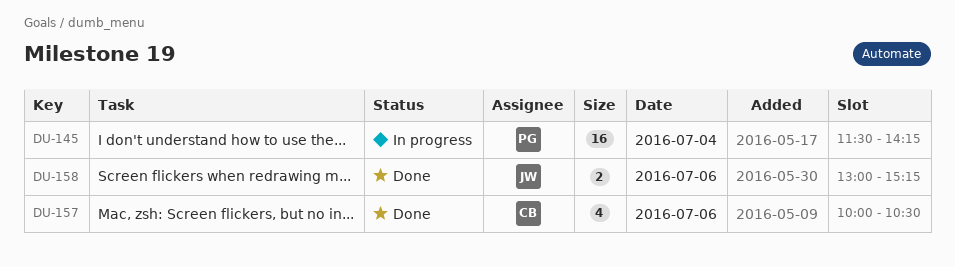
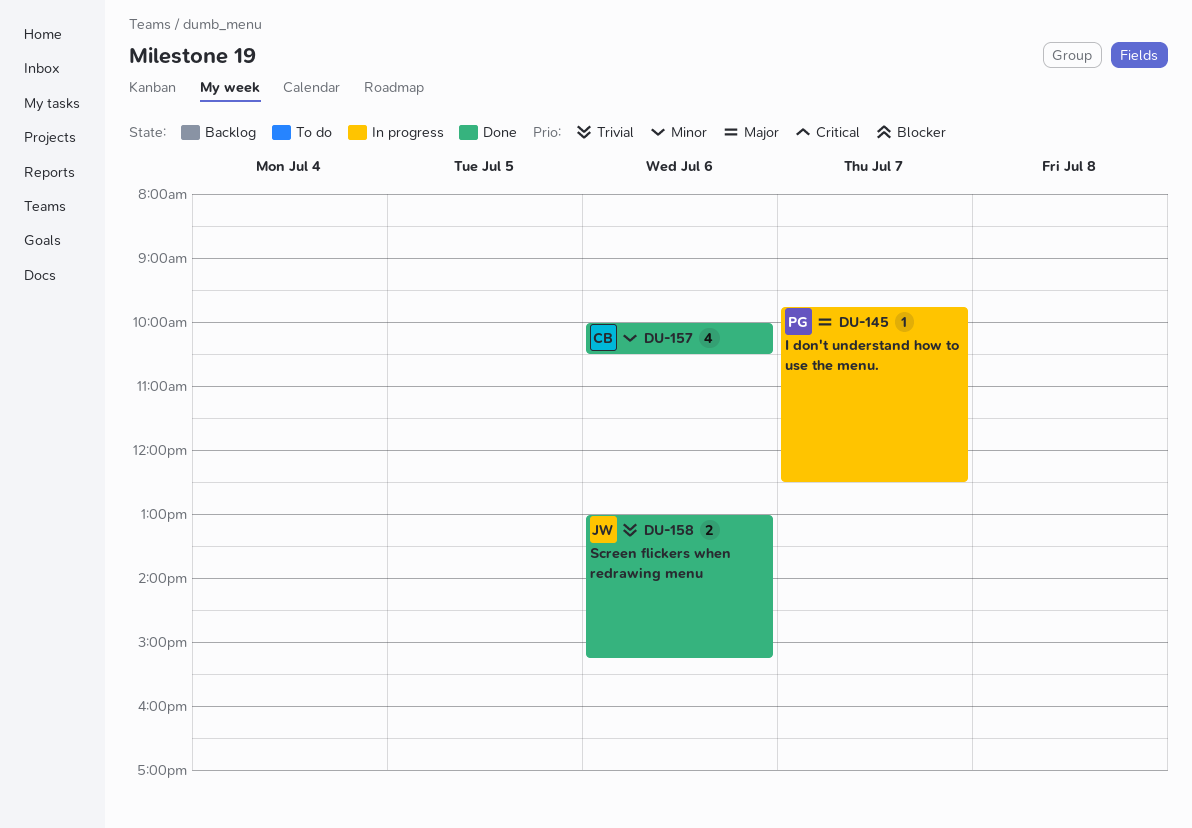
DU-145, estimate: 16 -> 1
DU-145, day: Jul 4 -> Jul 7
DU-145, begins: 11:30 -> 09:45
DU-145, ends: 14:15 -> 12:30

